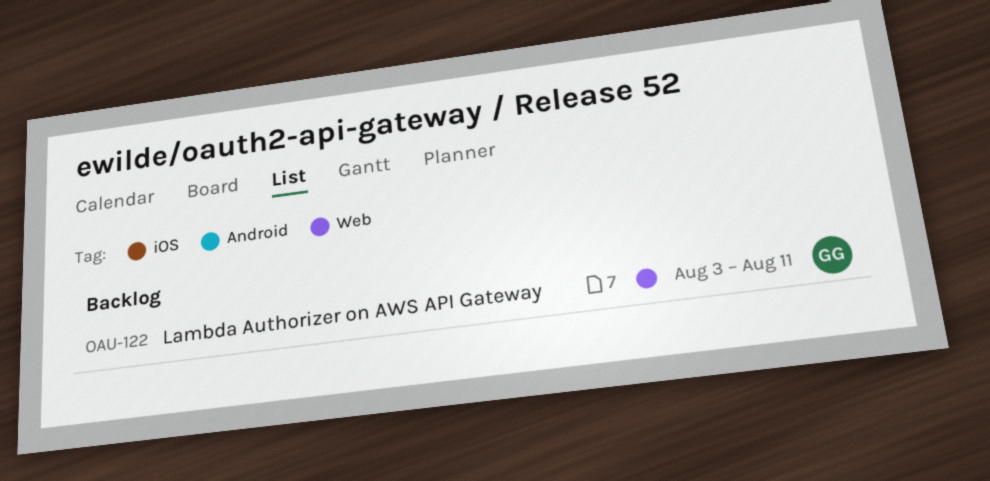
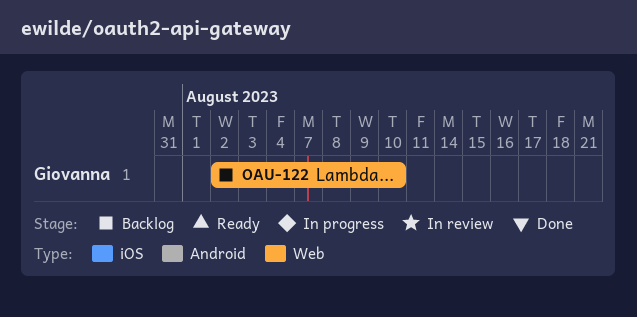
OAU-122, start: Aug 3 -> Aug 2
OAU-122, due: Aug 11 -> Aug 10

